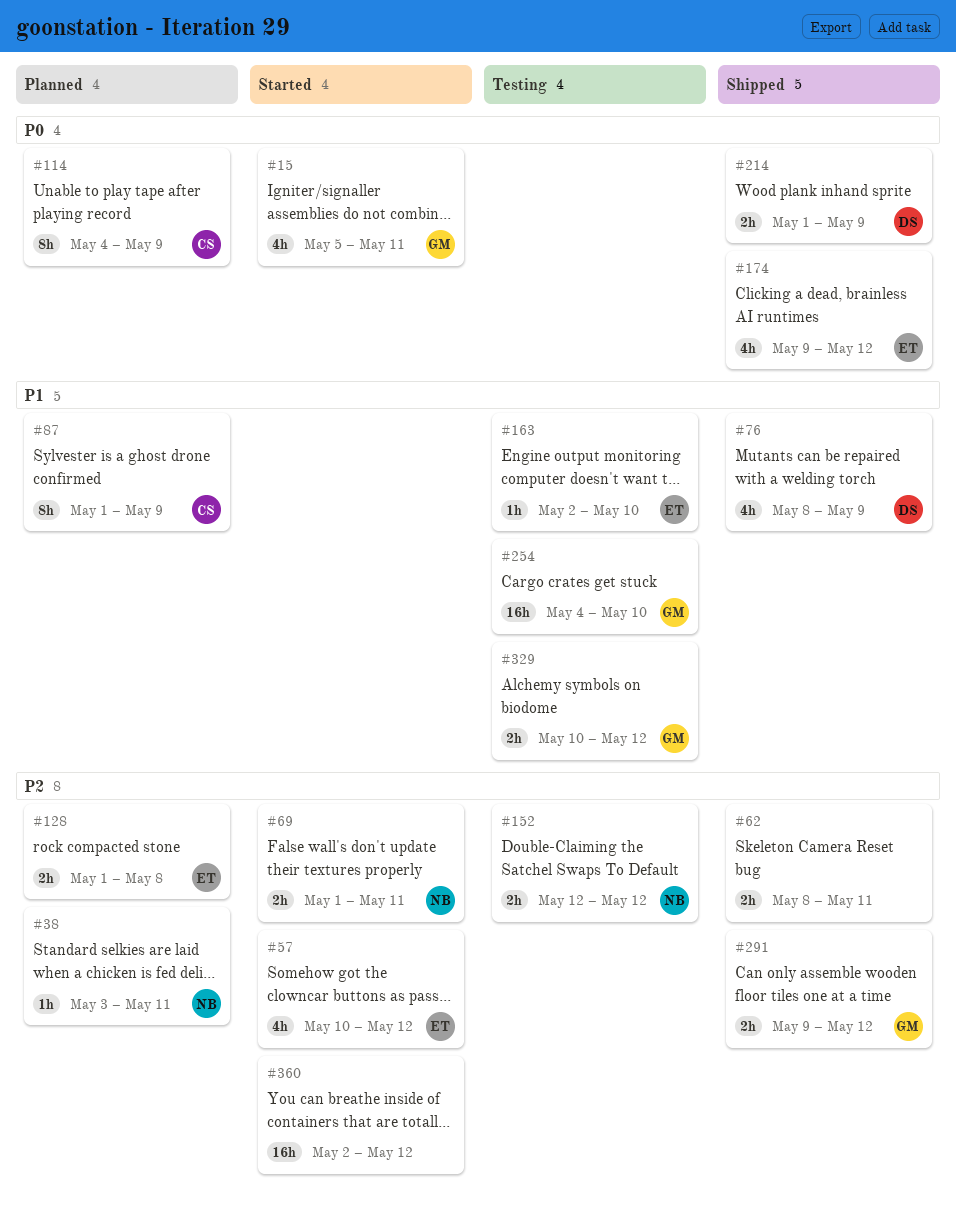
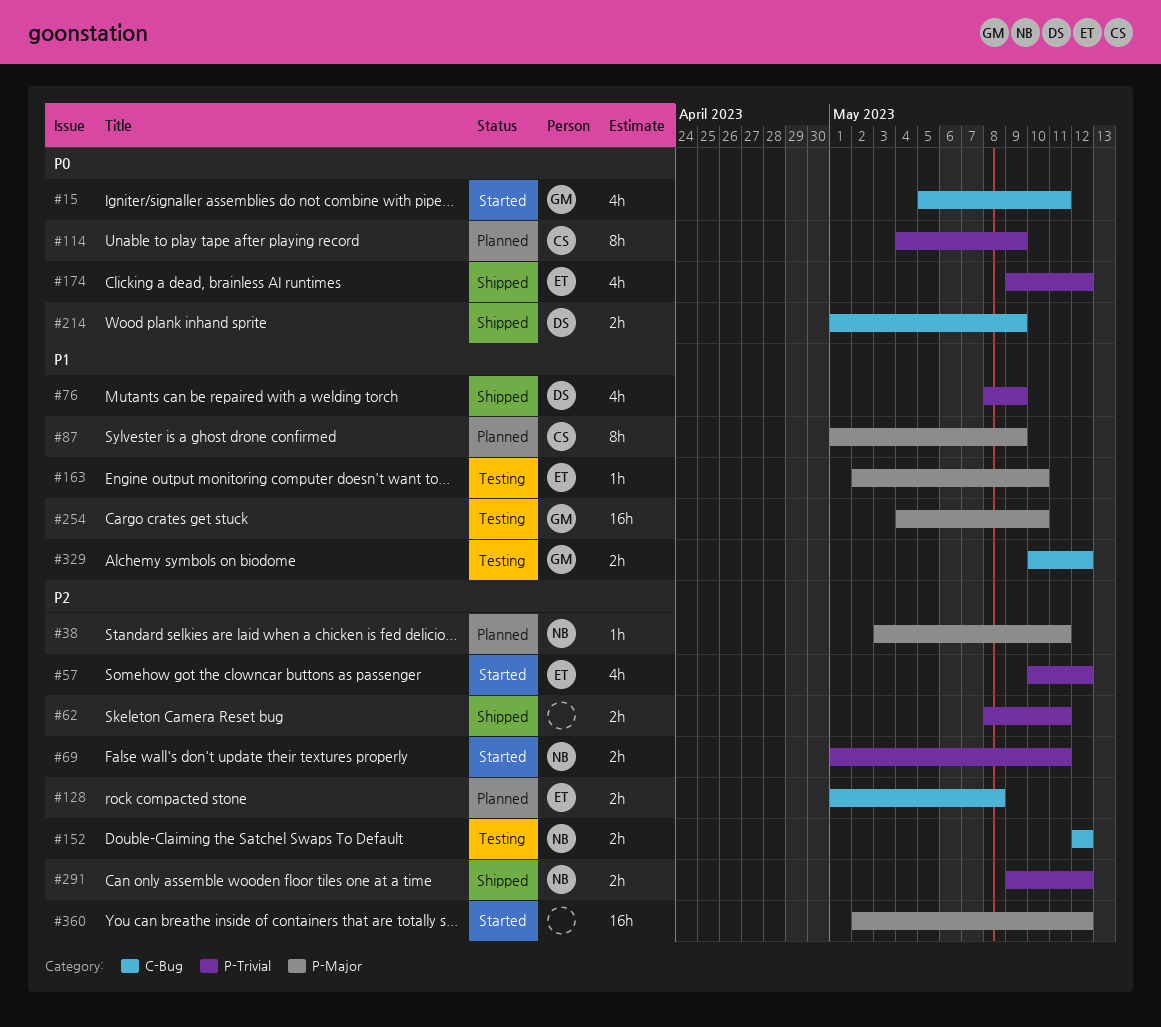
#291, owner: GM -> NB

